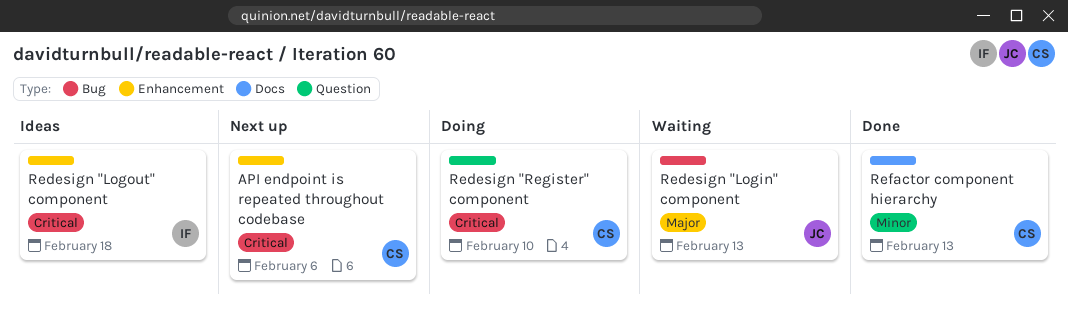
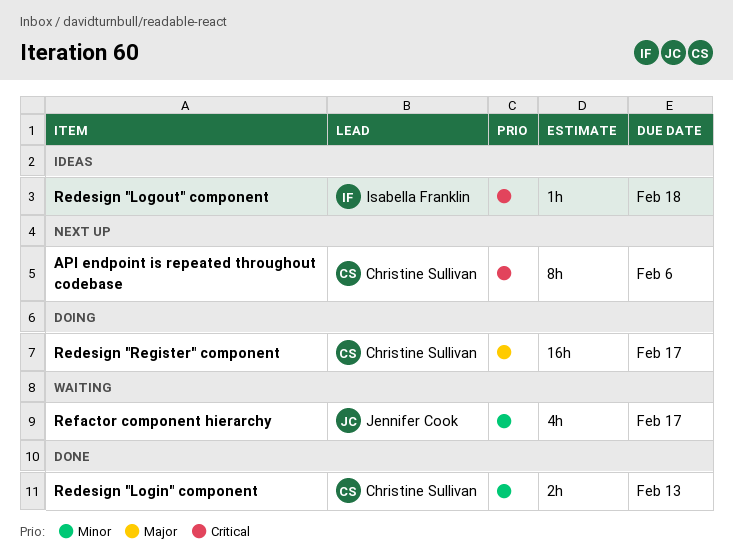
Redesign "Login" component, status: Waiting -> Done
Redesign "Login" component, owner: Jennifer Cook -> Christine Sullivan
Redesign "Login" component, priority: Major -> Minor
Redesign "Register" component, priority: Critical -> Major
Redesign "Register" component, due: Feb 10 -> Feb 17
Refactor component hierarchy, status: Done -> Waiting
Refactor component hierarchy, owner: Christine Sullivan -> Jennifer Cook
Refactor component hierarchy, due: Feb 13 -> Feb 17

